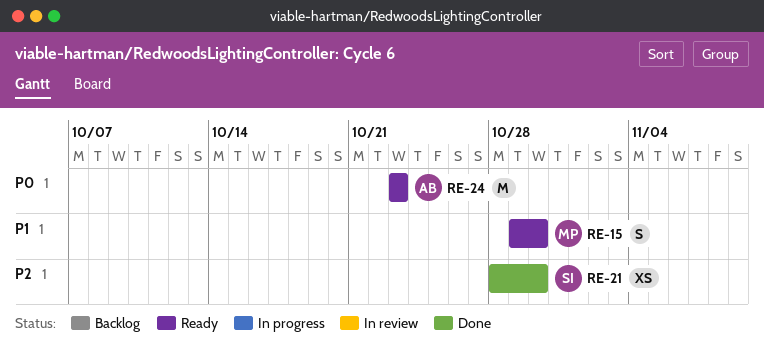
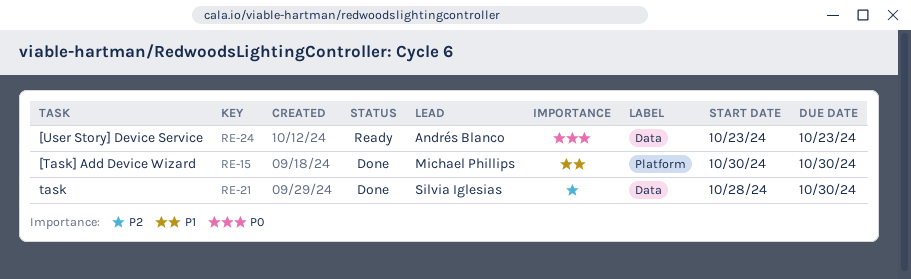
RE-15, status: Ready -> Done
RE-15, start: Oct 29 -> Oct 30

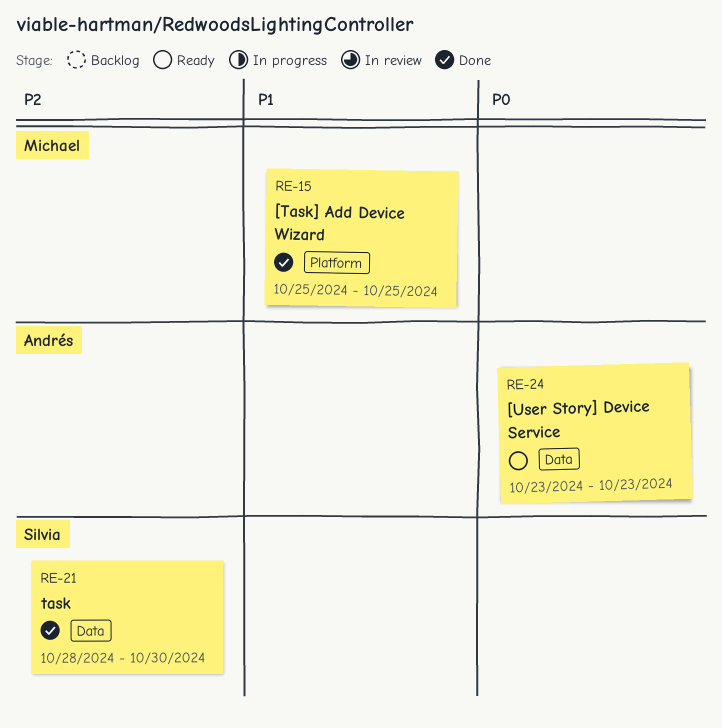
RE-15, start: Oct 30 -> Oct 25
RE-15, due: Oct 30 -> Oct 25

